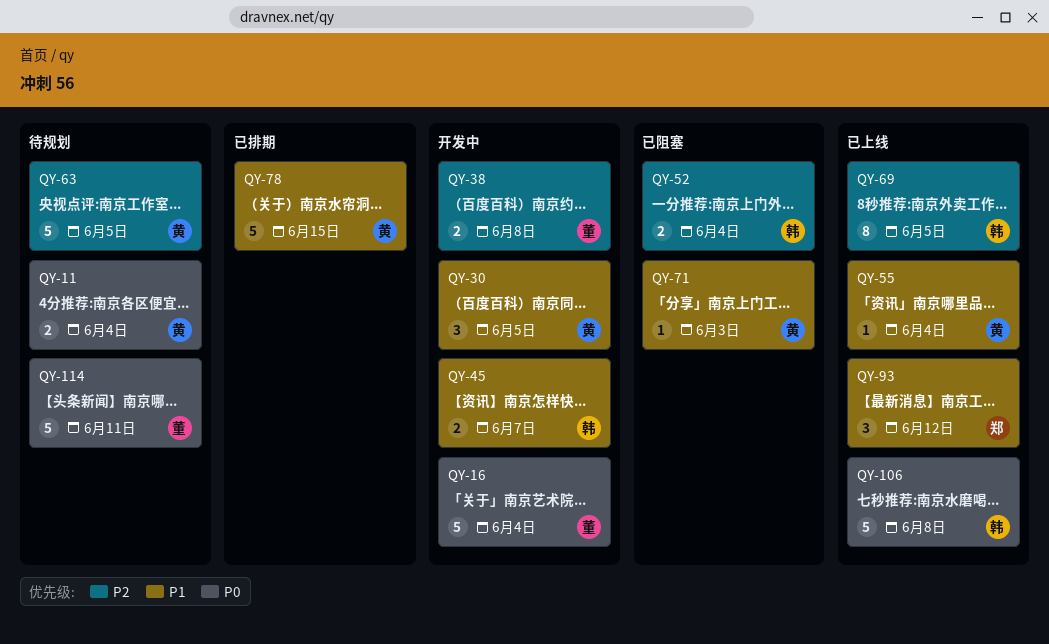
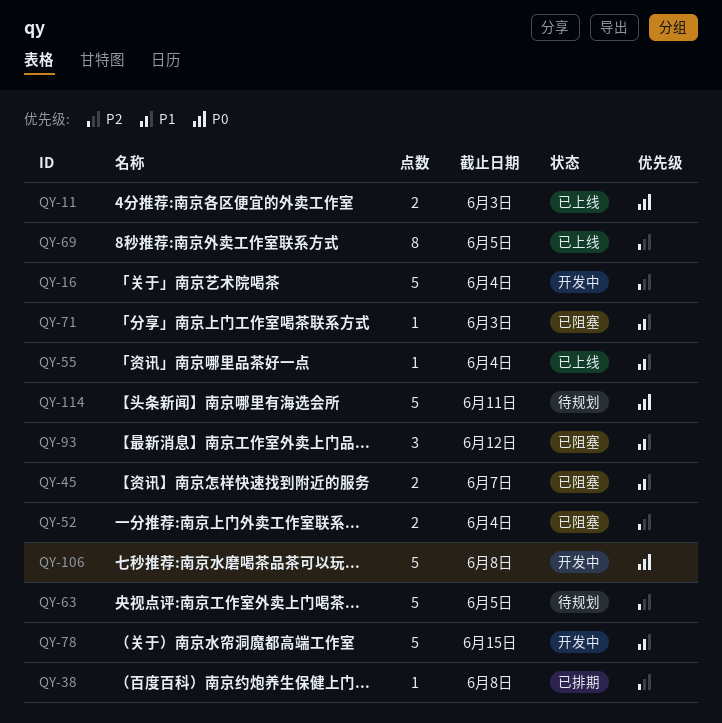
QY-11, status: 待规划 -> 已上线
QY-11, due: Jun 4 -> Jun 3
QY-16, priority: P0 -> P2
QY-30: present -> none
QY-38, status: 开发中 -> 已排期
QY-38, estimate: 2 -> 1
QY-45, status: 开发中 -> 已阻塞
QY-78, status: 已排期 -> 开发中
QY-93, status: 已上线 -> 已阻塞
QY-106, status: 已上线 -> 开发中

